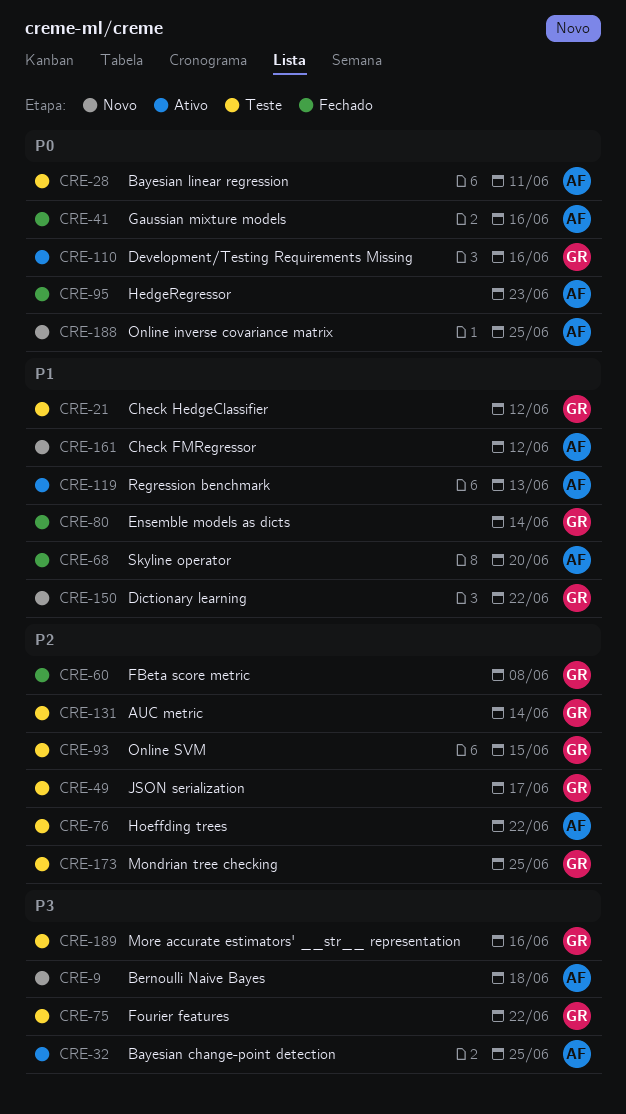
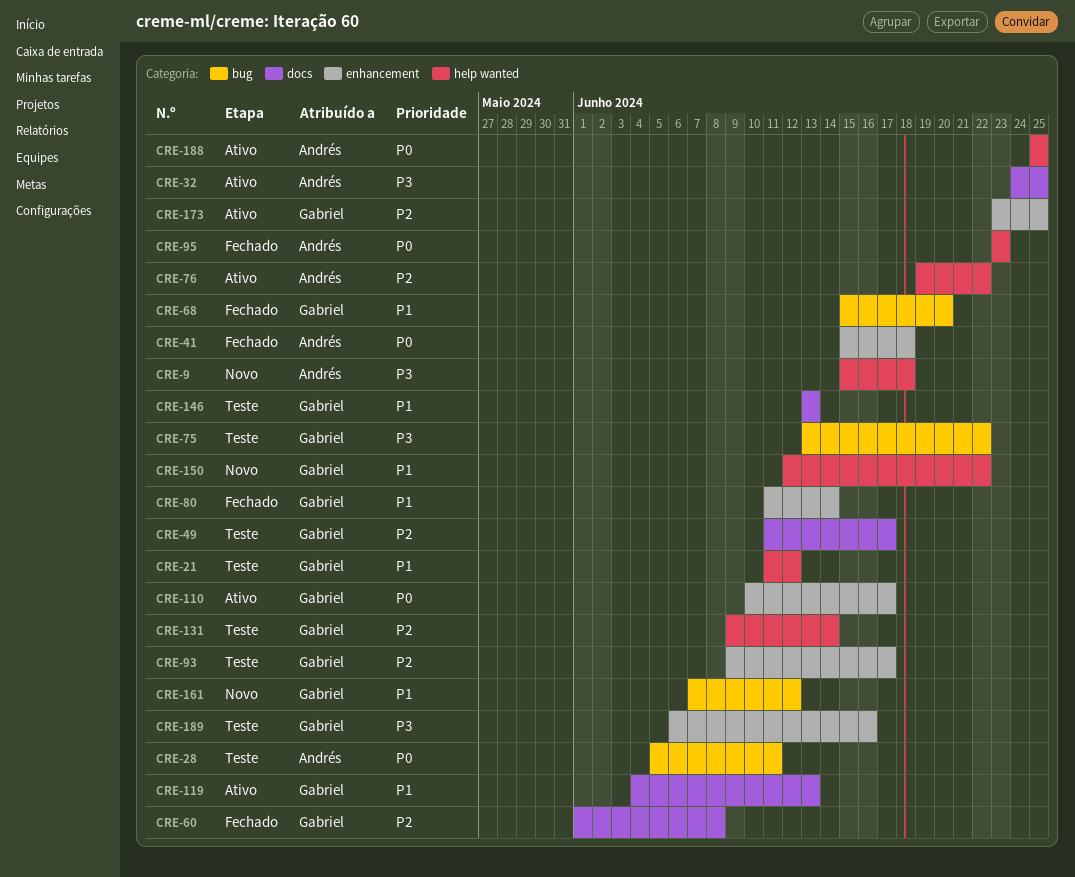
CRE-41, due: Jun 16 -> Jun 18
CRE-68, owner: Andrés -> Gabriel
CRE-76, status: Teste -> Ativo
CRE-93, due: Jun 15 -> Jun 17
CRE-110, due: Jun 16 -> Jun 17
CRE-119, owner: Andrés -> Gabriel
CRE-146: none -> present
CRE-161, owner: Andrés -> Gabriel
CRE-173, status: Teste -> Ativo
CRE-188, status: Novo -> Ativo

